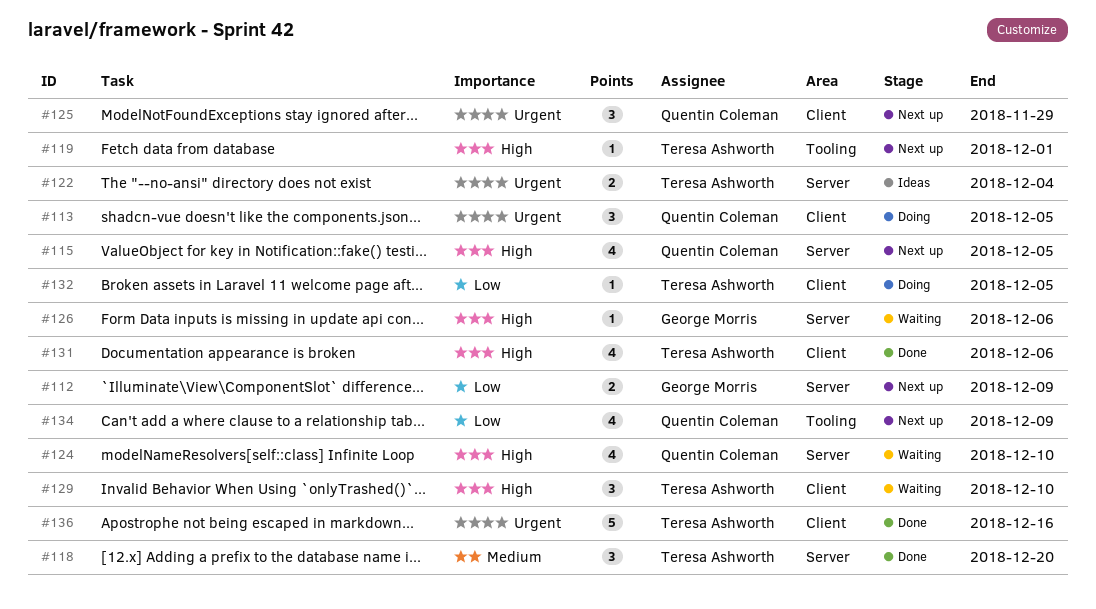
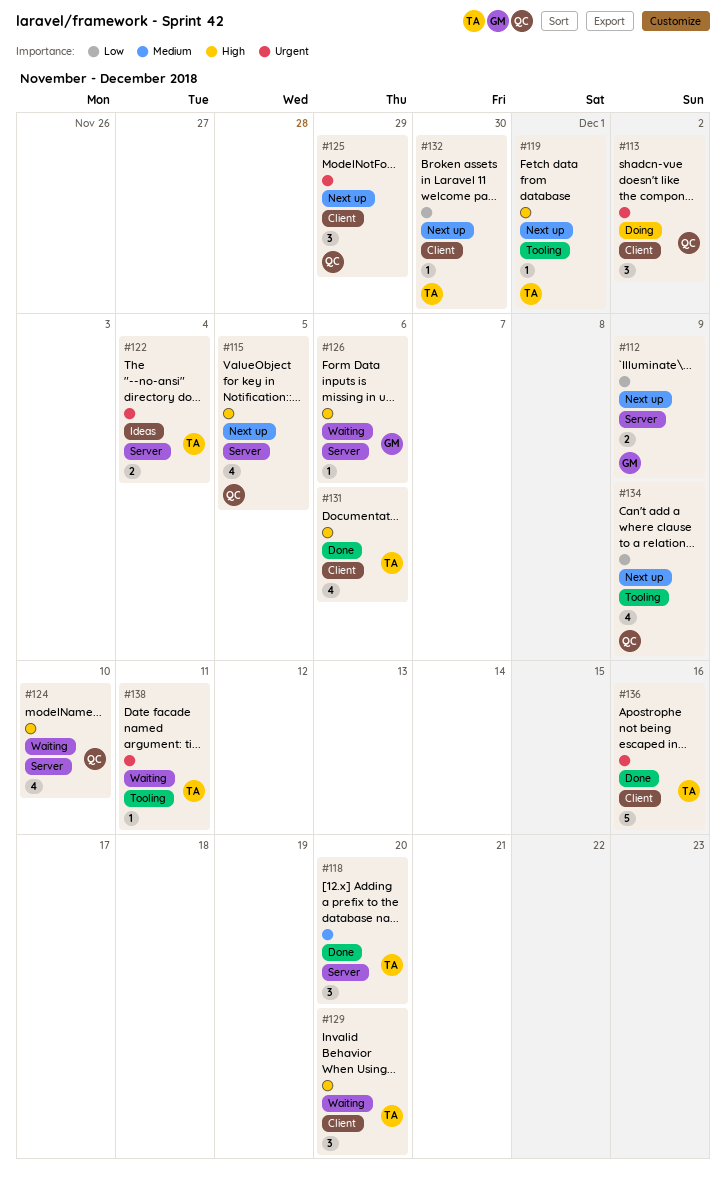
#113, due: Dec 5 -> Dec 2
#129, due: Dec 10 -> Dec 20
#132, status: Doing -> Next up
#132, due: Dec 5 -> Nov 30
#138: none -> present

